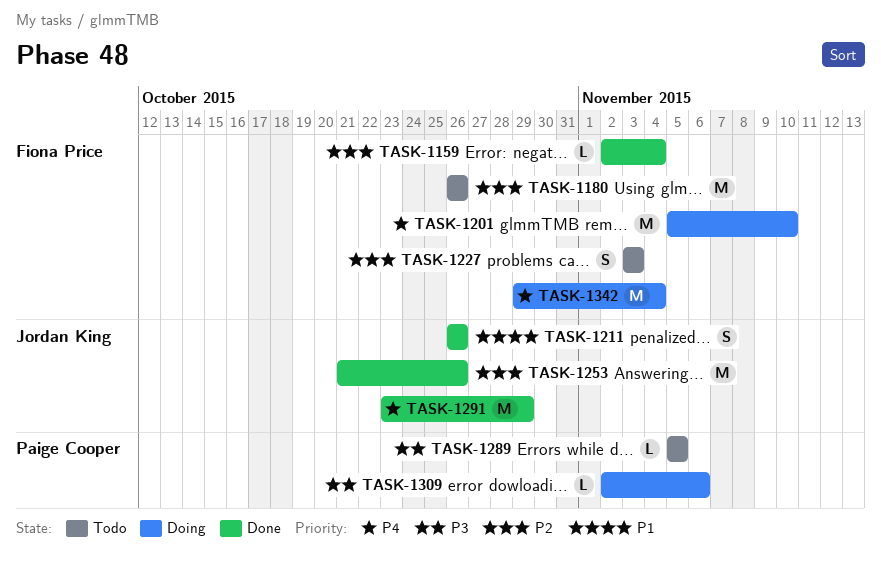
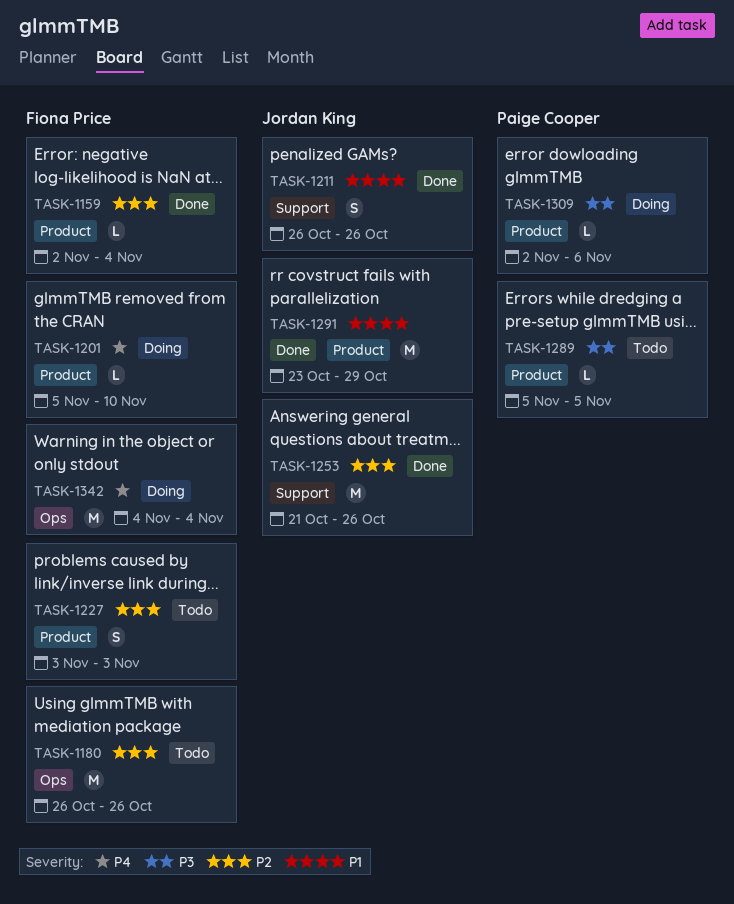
TASK-1201, estimate: M -> L
TASK-1291, priority: P4 -> P1
TASK-1342, start: Oct 29 -> Nov 4

